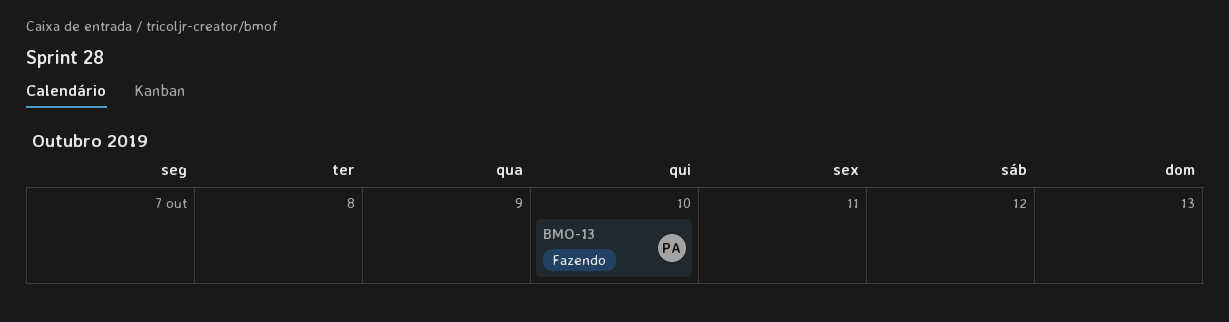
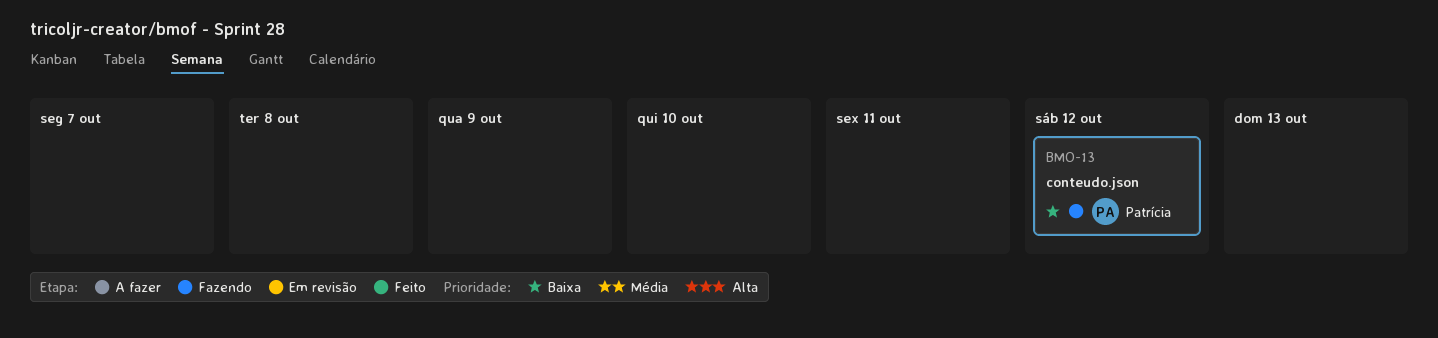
BMO-13, due: Oct 10 -> Oct 12

